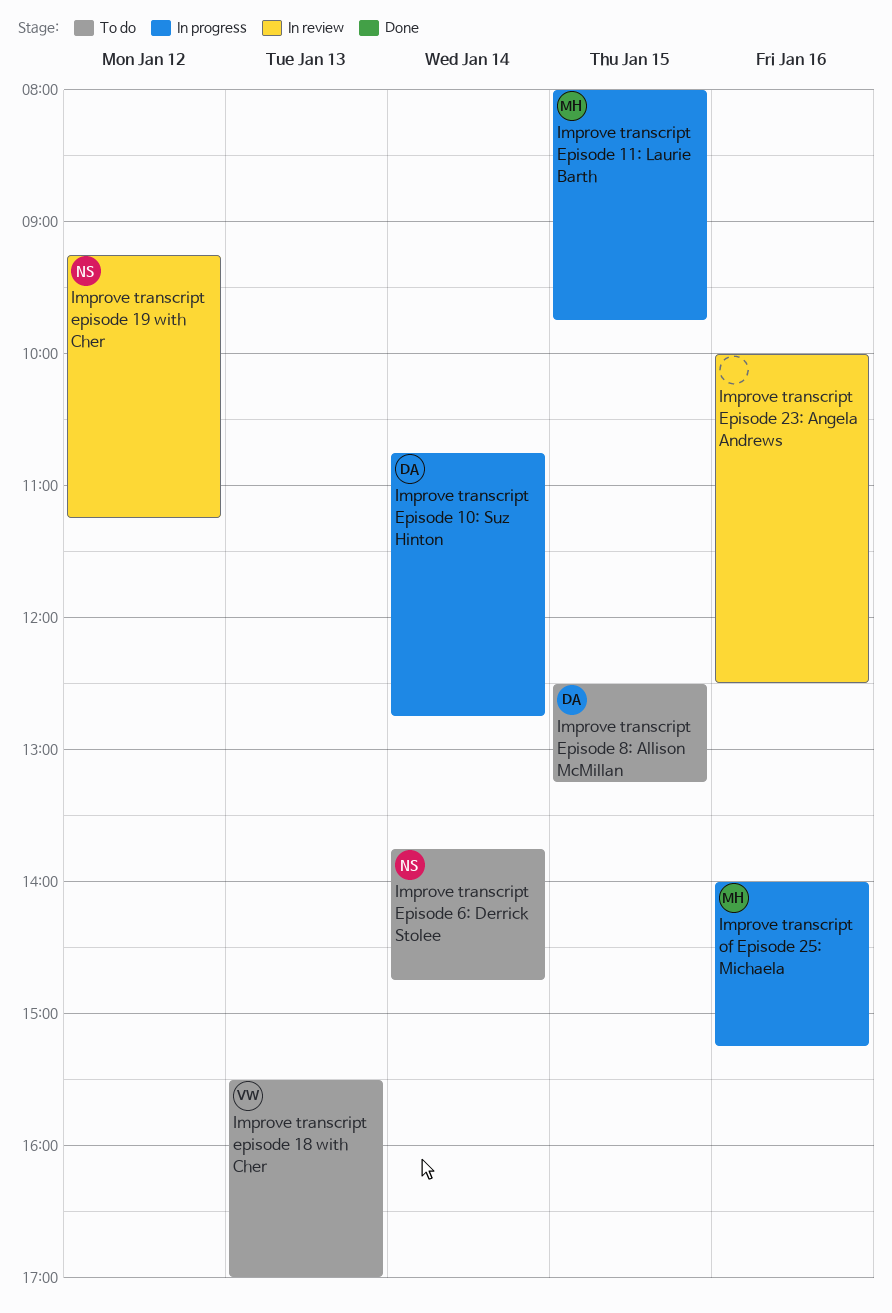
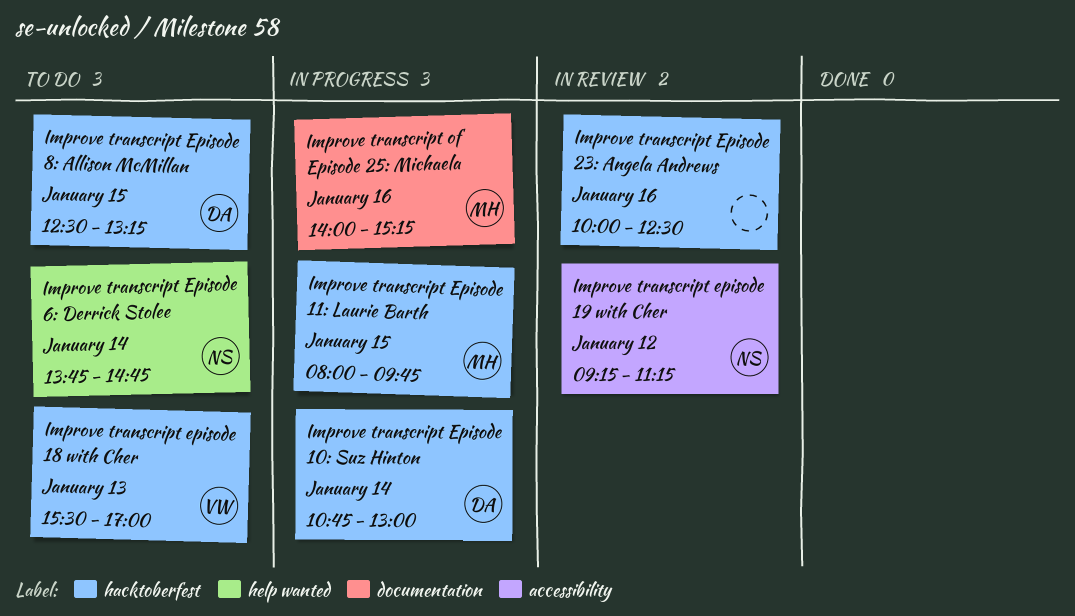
Improve transcript Episode 10: Suz Hinton, ends: 12:45 -> 13:00

